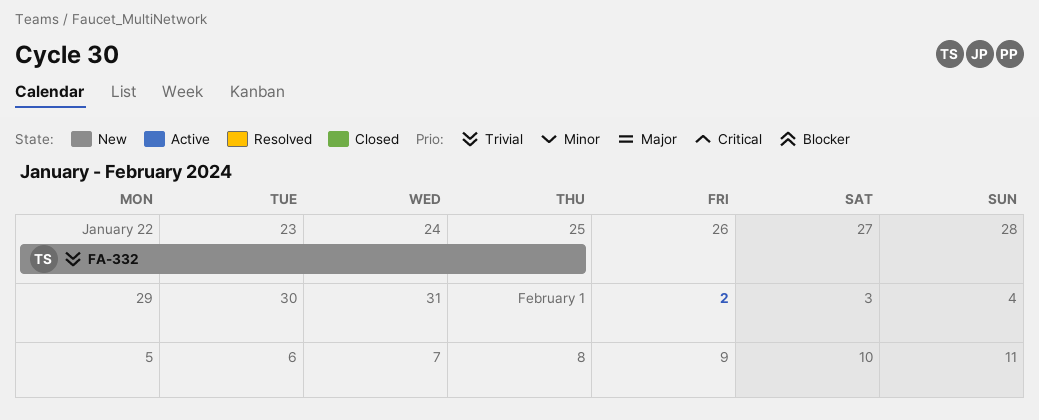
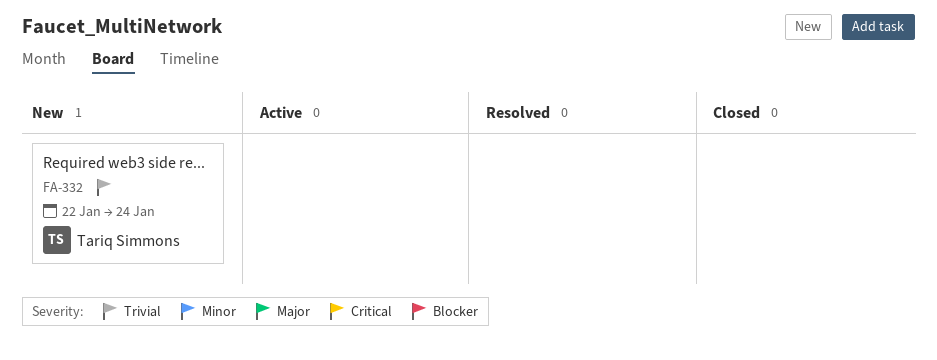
FA-332, due: Jan 25 -> Jan 24

